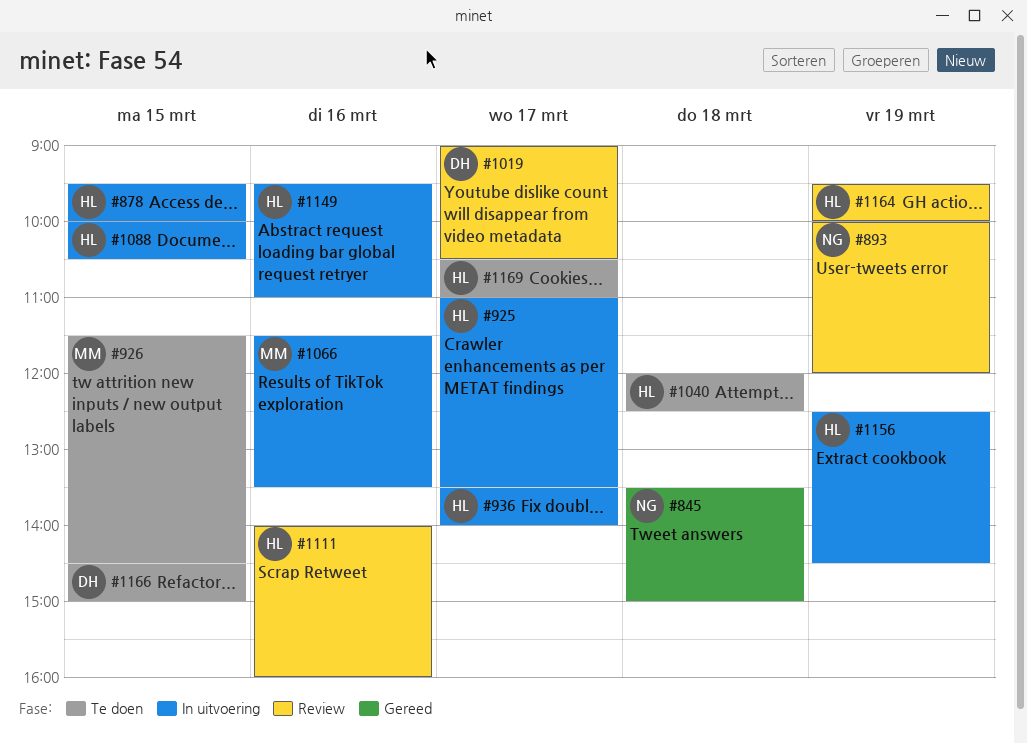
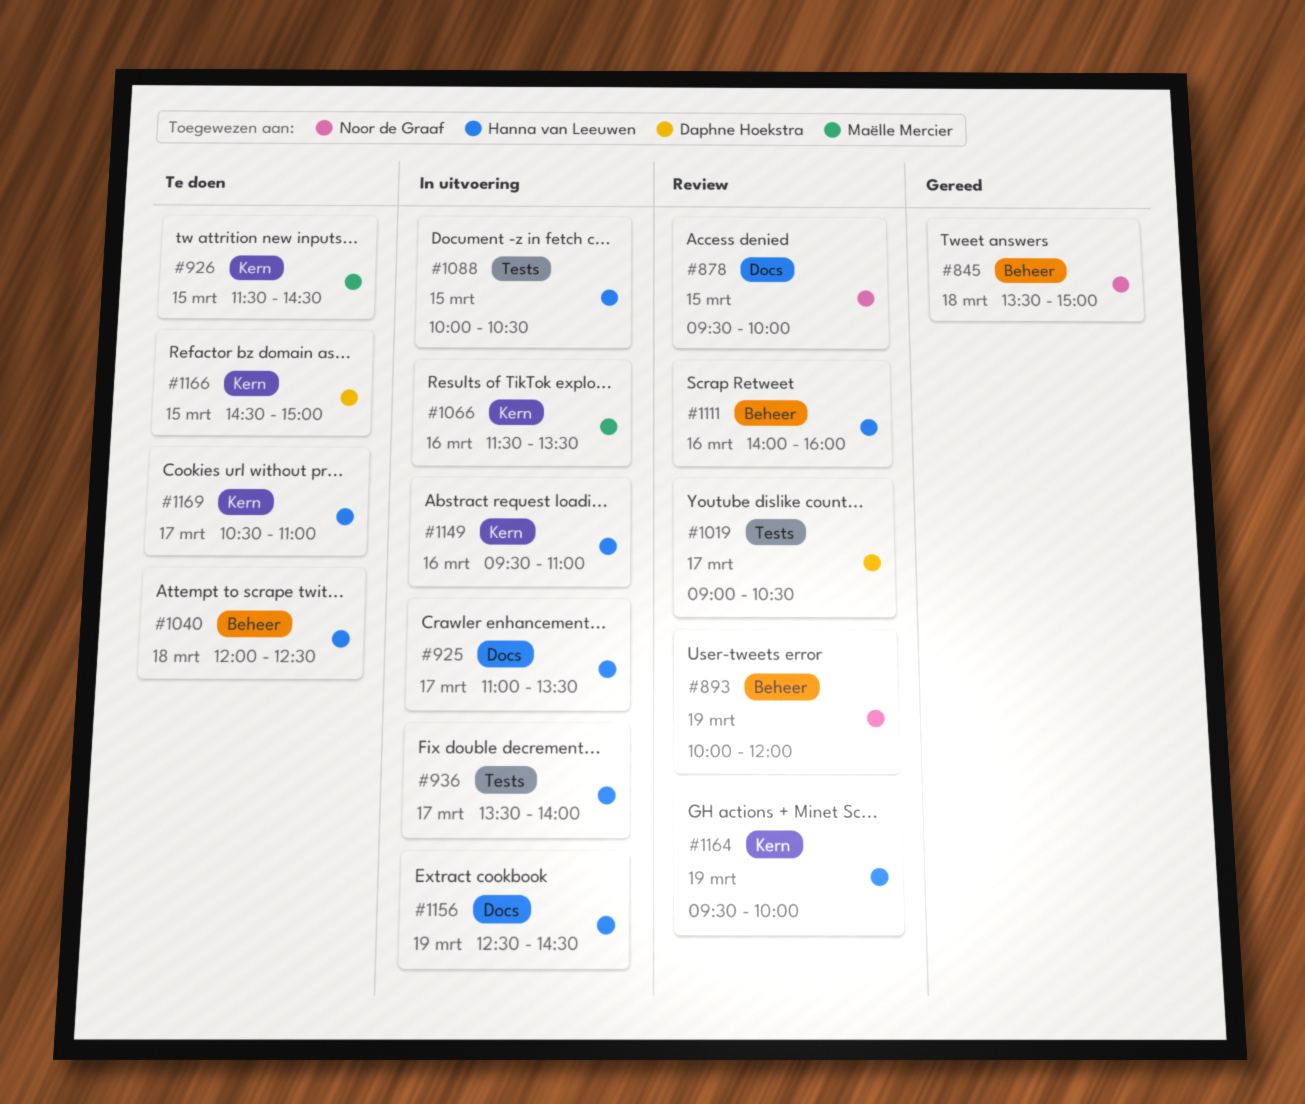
#878, status: In uitvoering -> Review
#878, owner: Hanna van Leeuwen -> Noor de Graaf

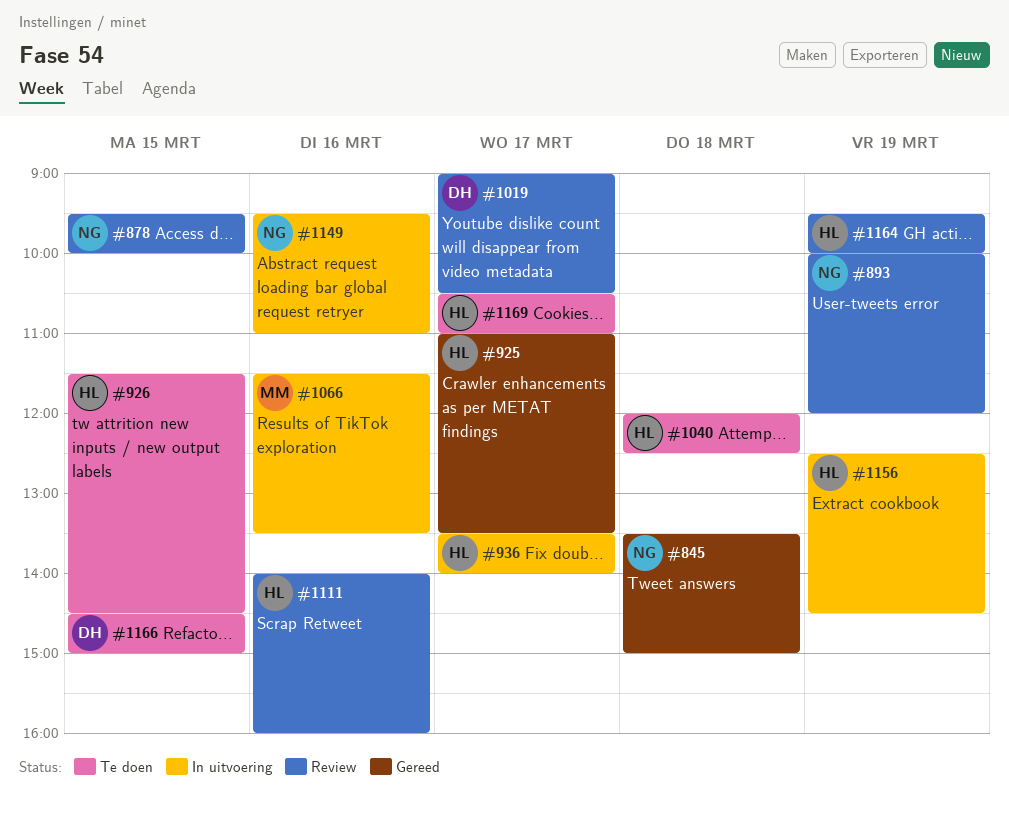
#925, status: In uitvoering -> Gereed
#926, owner: Maëlle Mercier -> Hanna van Leeuwen
#1088: present -> none
#1149, owner: Hanna van Leeuwen -> Noor de Graaf

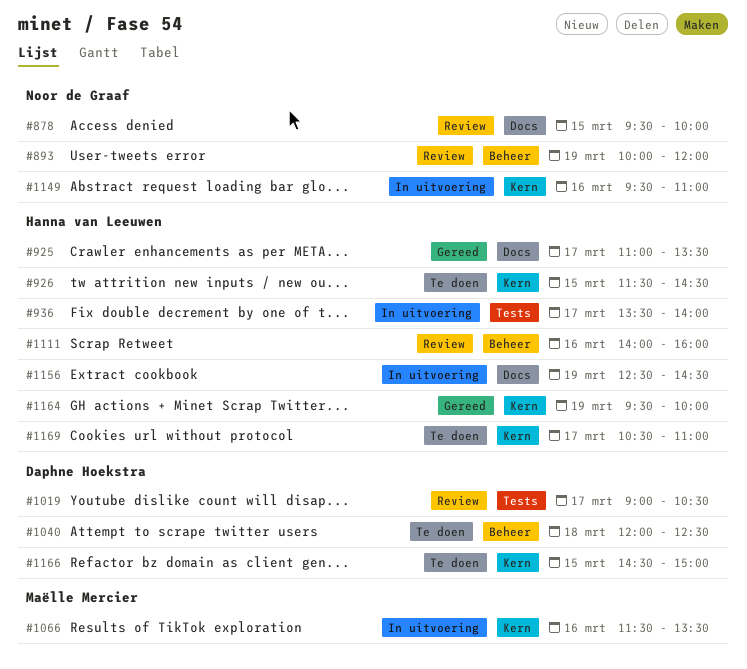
#845: present -> none
#1040, owner: Hanna van Leeuwen -> Daphne Hoekstra
#1164, status: Review -> Gereed

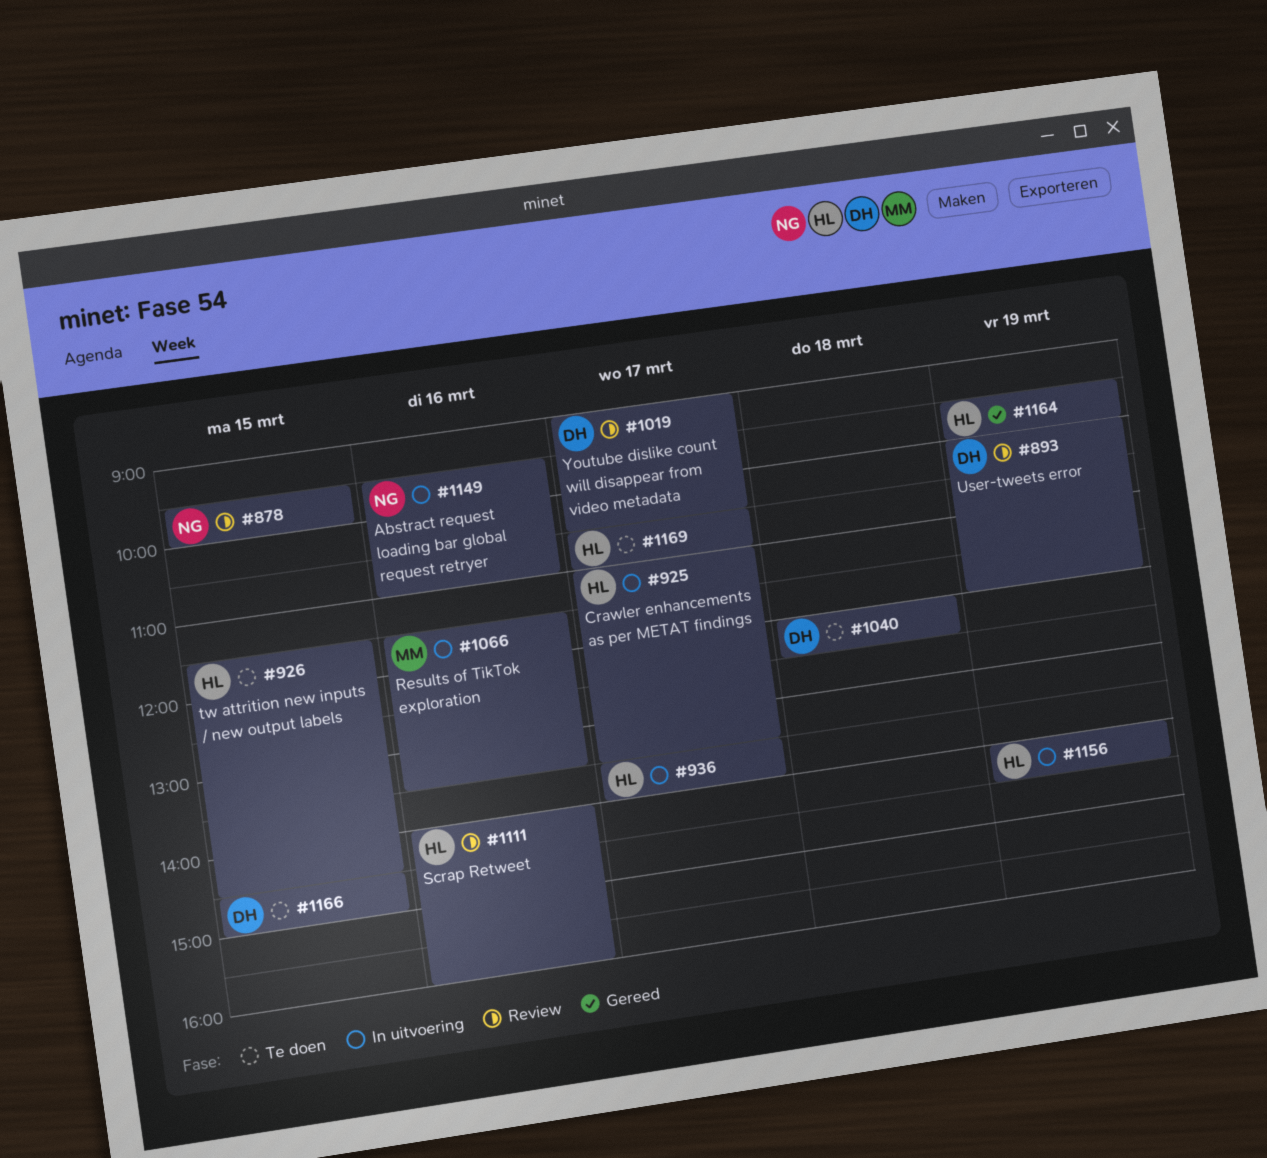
#893, owner: Noor de Graaf -> Daphne Hoekstra
#925, status: Gereed -> In uitvoering
#1156, begins: 12:30 -> 14:00

